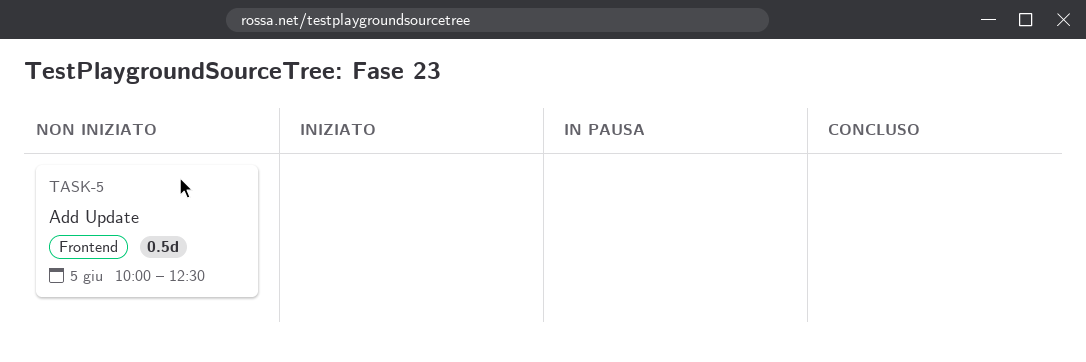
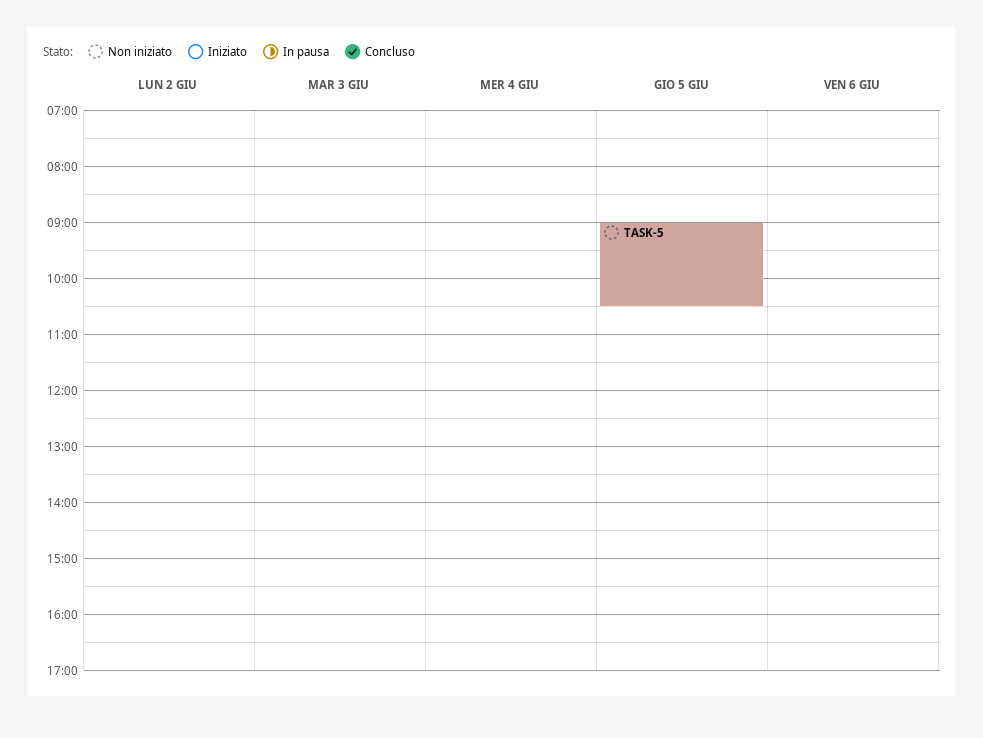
TASK-5, begins: 10:00 -> 09:00
TASK-5, ends: 12:30 -> 10:30

